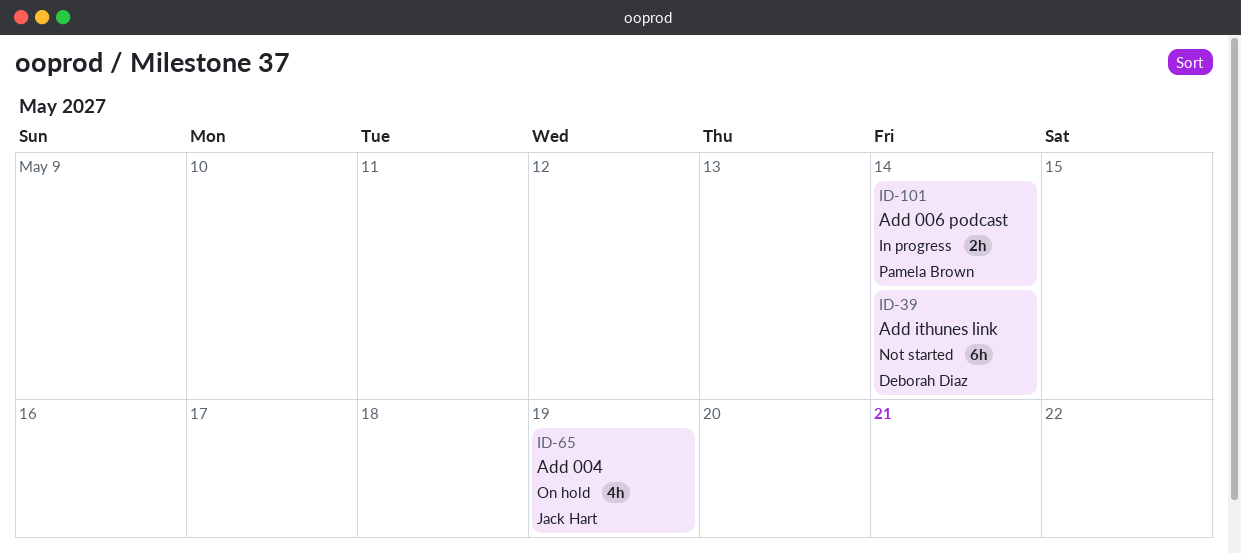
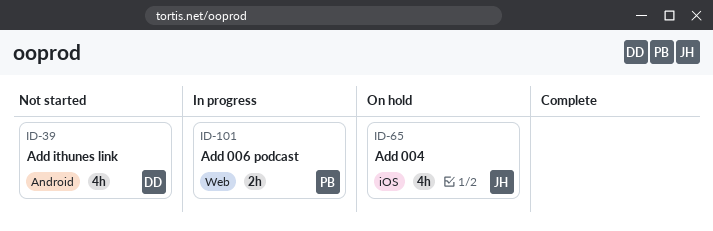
ID-39, estimate: 6h -> 4h

